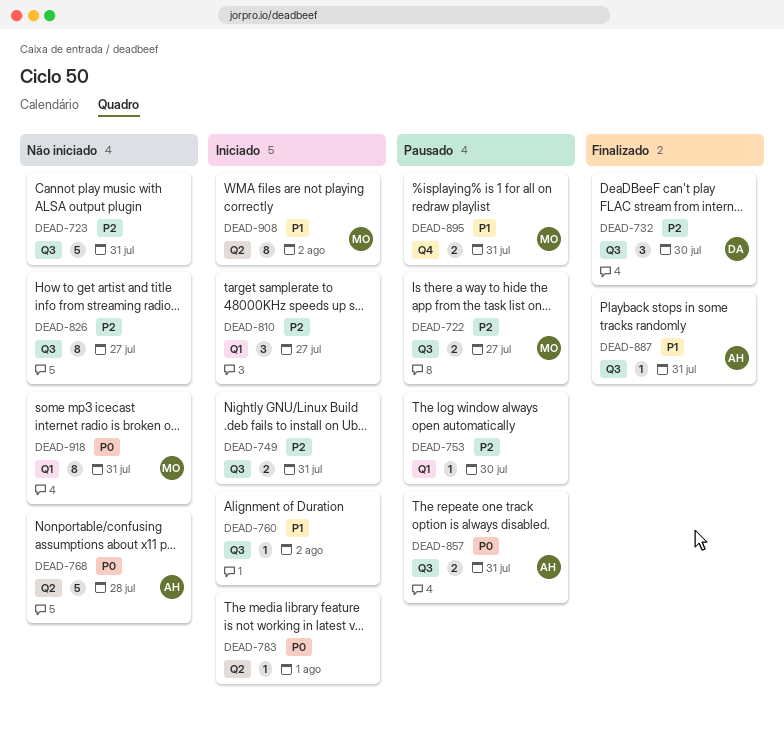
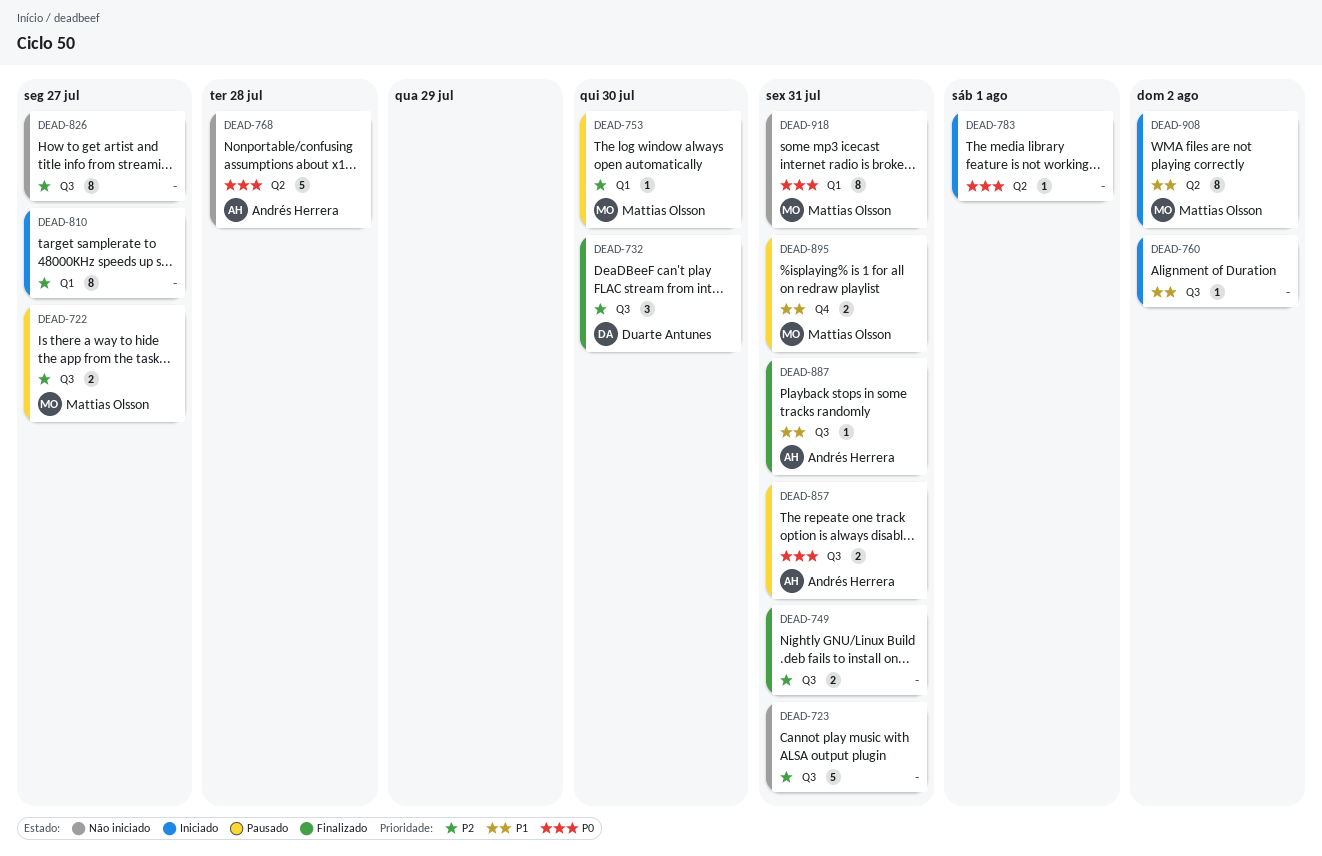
DEAD-749, status: Iniciado -> Finalizado
DEAD-753, owner: none -> Mattias Olsson
DEAD-810, estimate: 3 -> 8

